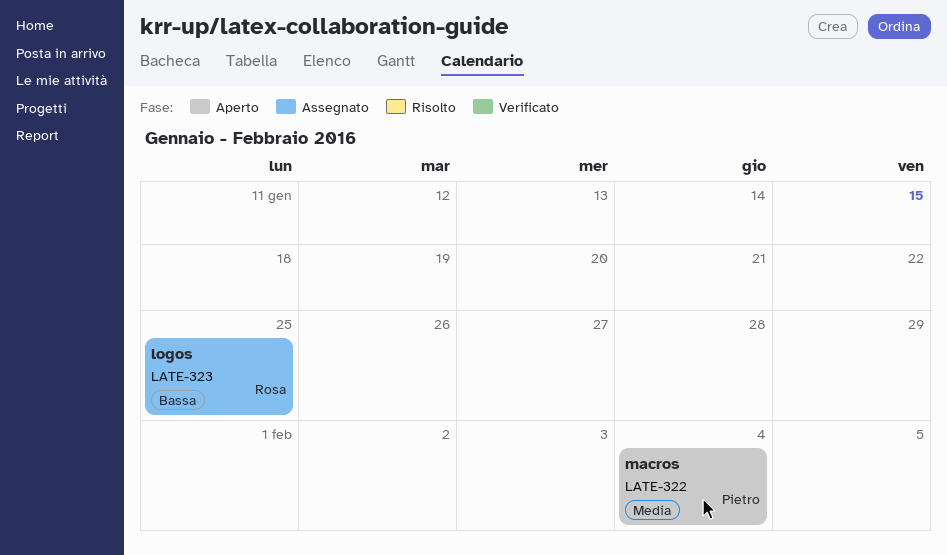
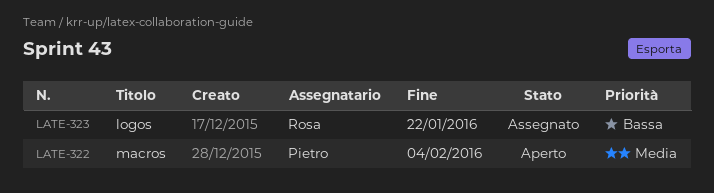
LATE-323, due: Jan 25 -> Jan 22

